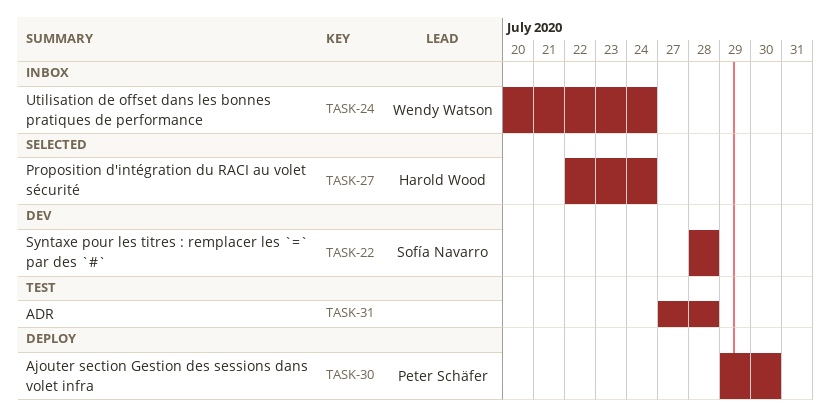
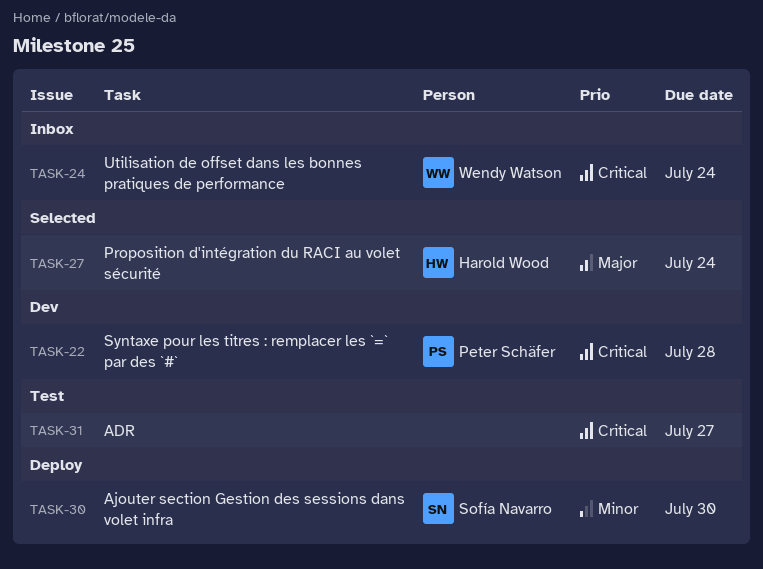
TASK-22, owner: Sofía Navarro -> Peter Schäfer
TASK-30, owner: Peter Schäfer -> Sofía Navarro
TASK-31, due: Jul 28 -> Jul 27

